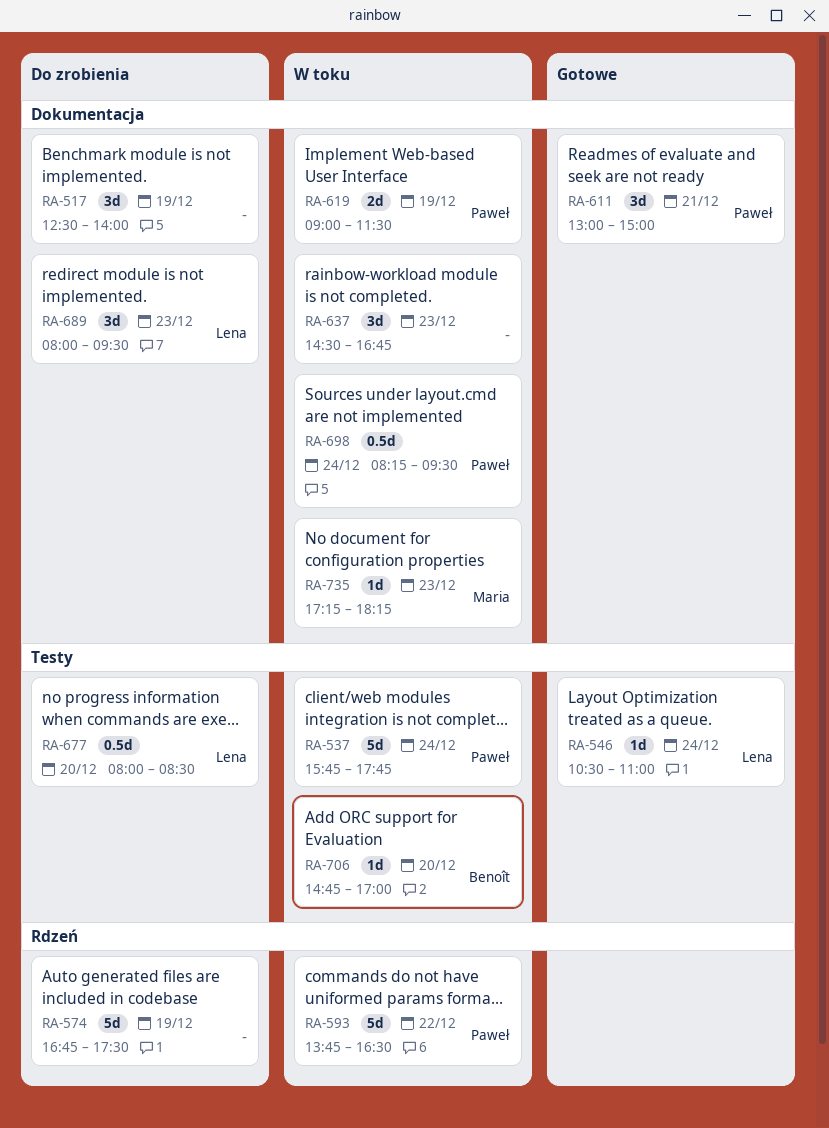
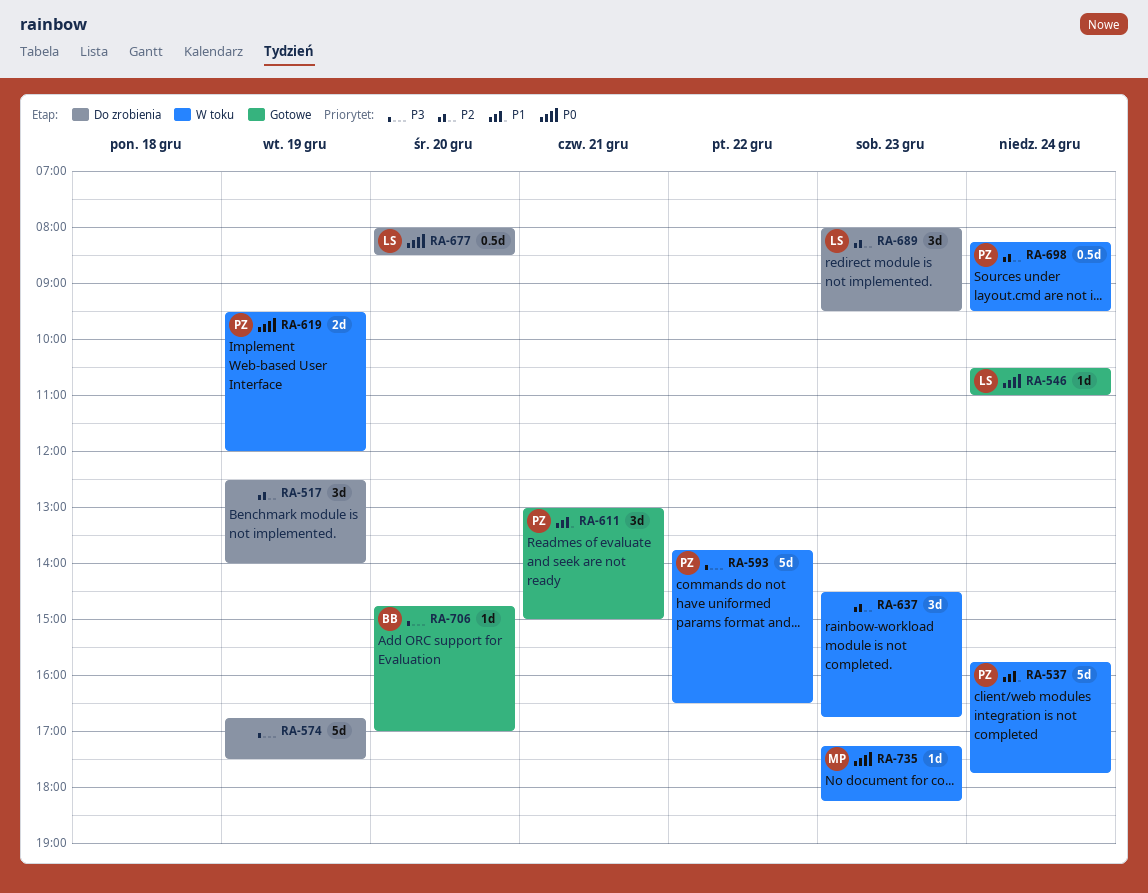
RA-619, begins: 09:00 -> 09:30
RA-619, ends: 11:30 -> 12:00
RA-706, status: W toku -> Gotowe

